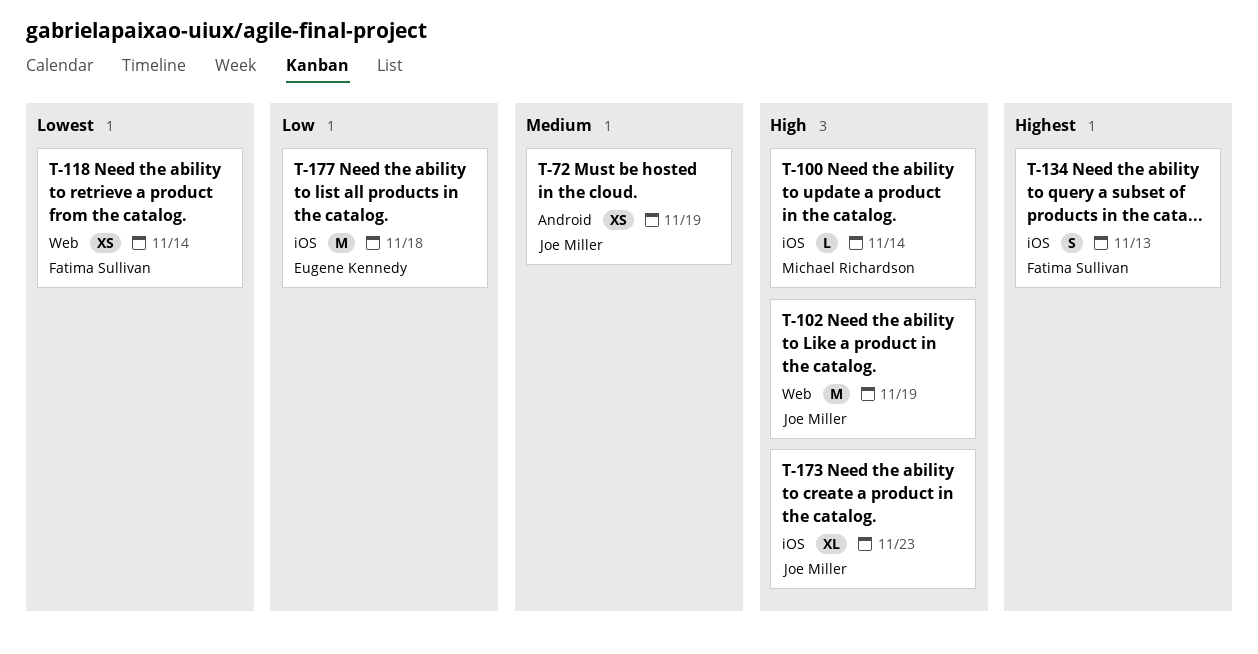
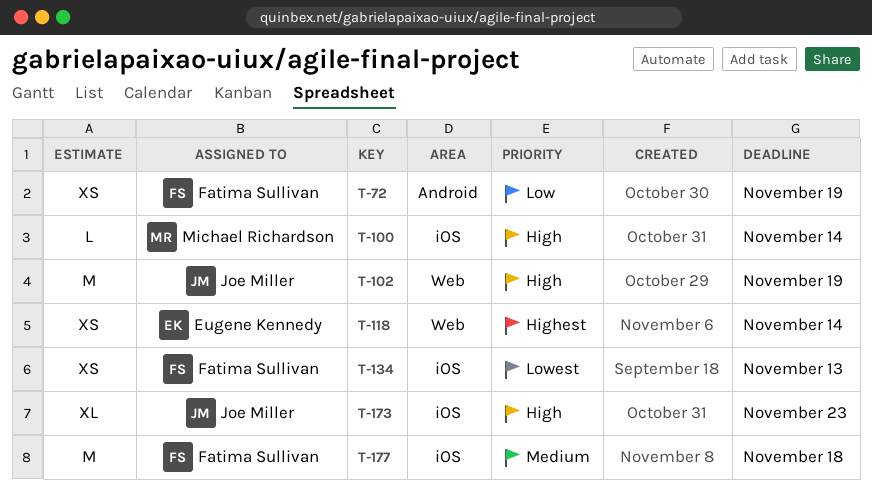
T-72, owner: Joe Miller -> Fatima Sullivan
T-72, priority: Medium -> Low
T-118, owner: Fatima Sullivan -> Eugene Kennedy
T-118, priority: Lowest -> Highest
T-134, priority: Highest -> Lowest
T-134, estimate: S -> XS
T-177, owner: Eugene Kennedy -> Fatima Sullivan
T-177, priority: Low -> Medium

